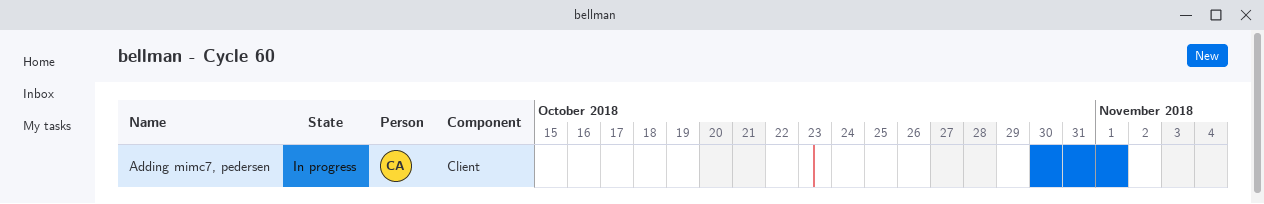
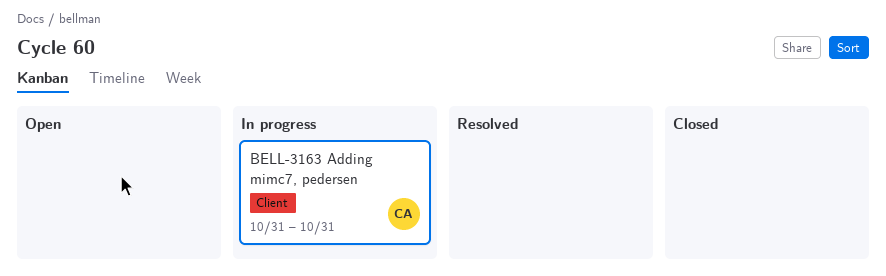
Adding mimc7, pedersen, start: Oct 30 -> Oct 31
Adding mimc7, pedersen, due: Nov 1 -> Oct 31

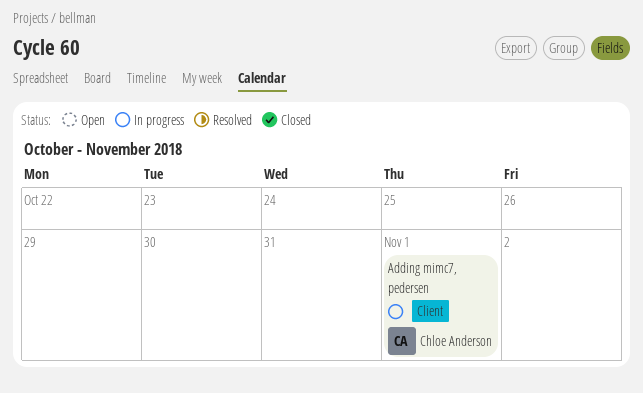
Adding mimc7, pedersen, due: Oct 31 -> Nov 1

